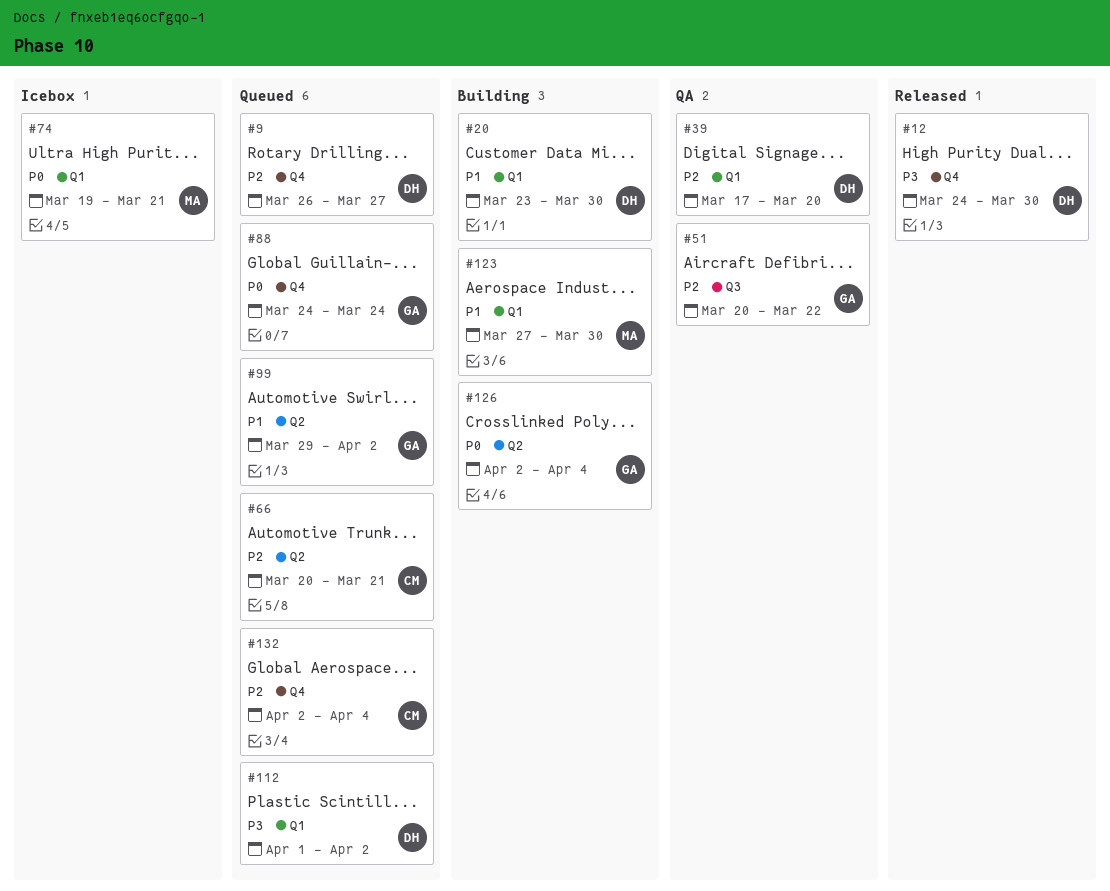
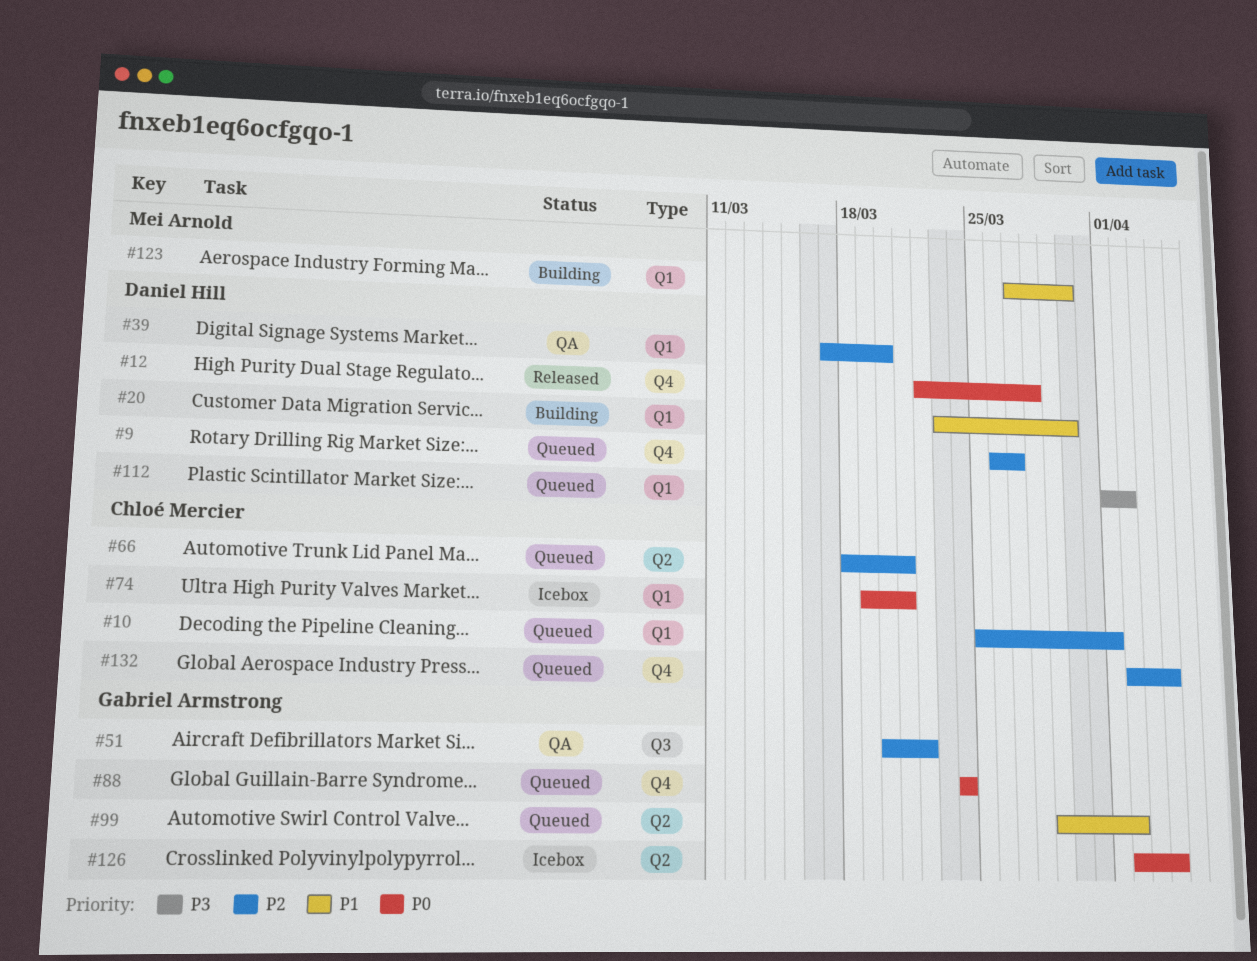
#10: none -> present
#12, priority: P3 -> P0
#12, start: Mar 24 -> Mar 22
#12, due: Mar 30 -> Mar 28
#66, start: Mar 20 -> Mar 18
#74, owner: Mei Arnold -> Chloé Mercier
#126, status: Building -> Icebox

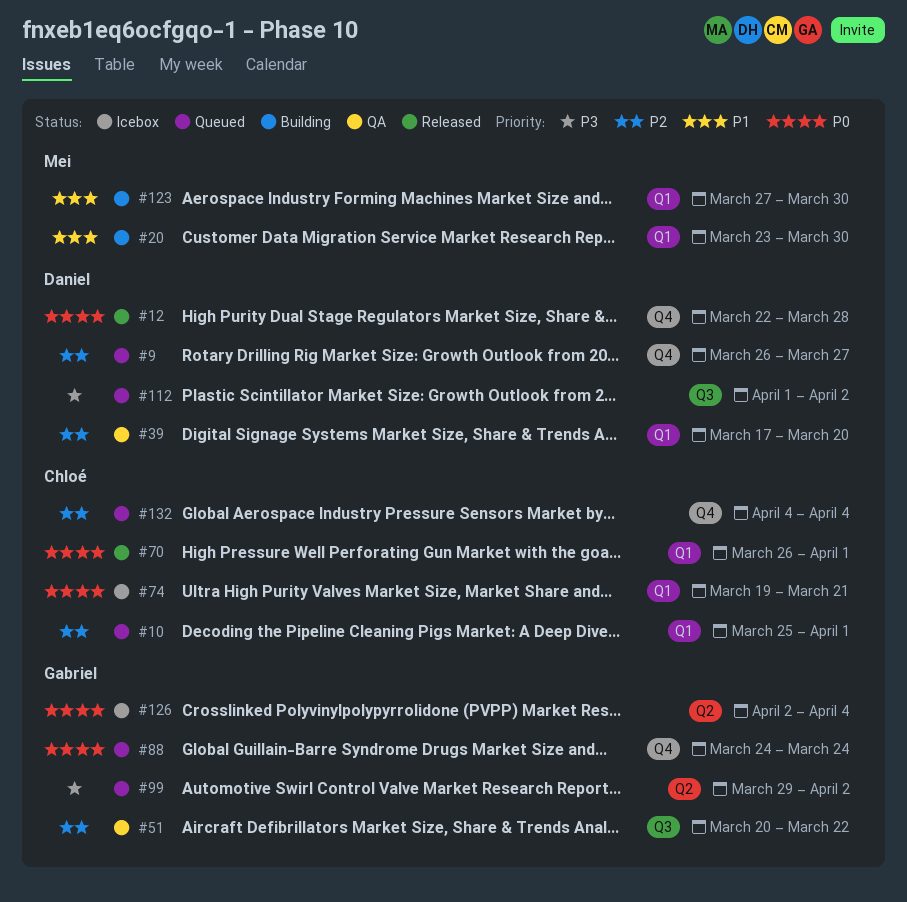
#20, owner: Daniel Hill -> Mei Arnold
#66: present -> none
#70: none -> present
#99, priority: P1 -> P3
#112, label: Q1 -> Q3
#132, start: Apr 2 -> Apr 4

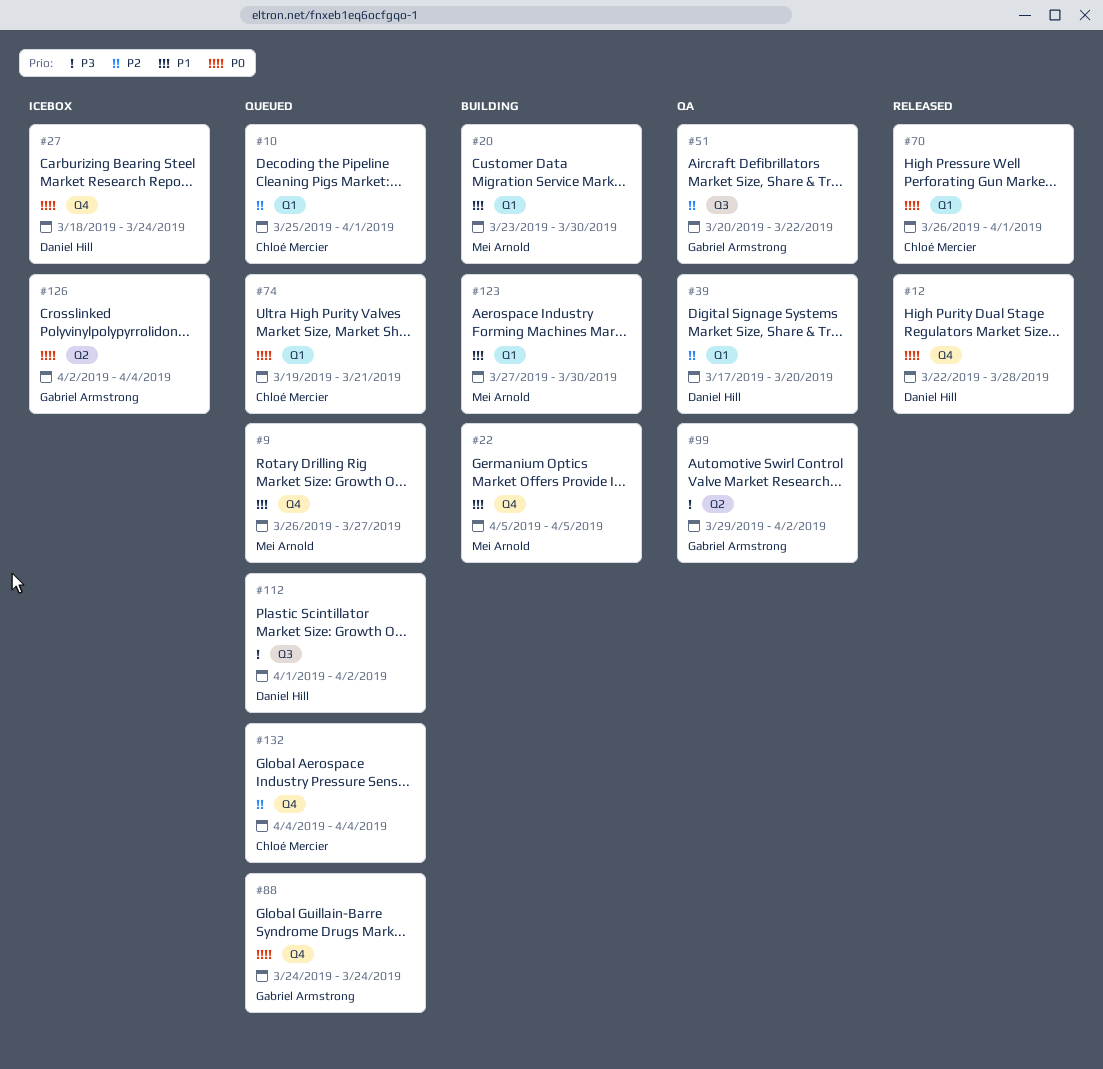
#9, owner: Daniel Hill -> Mei Arnold
#9, priority: P2 -> P1
#22: none -> present
#27: none -> present
#74, status: Icebox -> Queued
#99, status: Queued -> QA

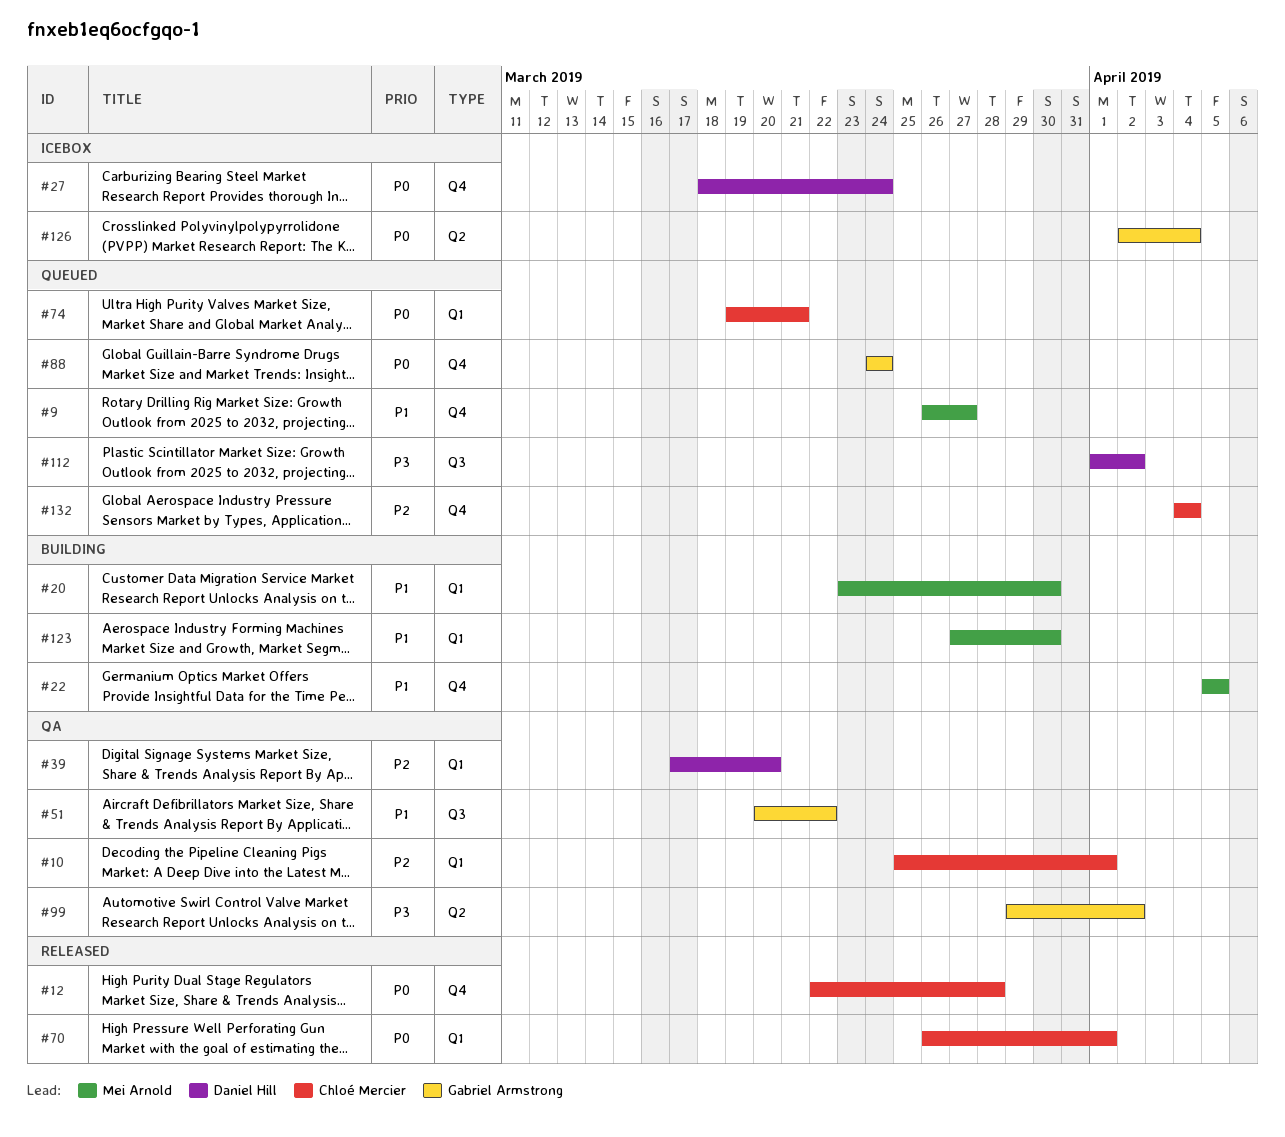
#10, status: Queued -> QA
#12, owner: Daniel Hill -> Chloé Mercier
#51, priority: P2 -> P1

